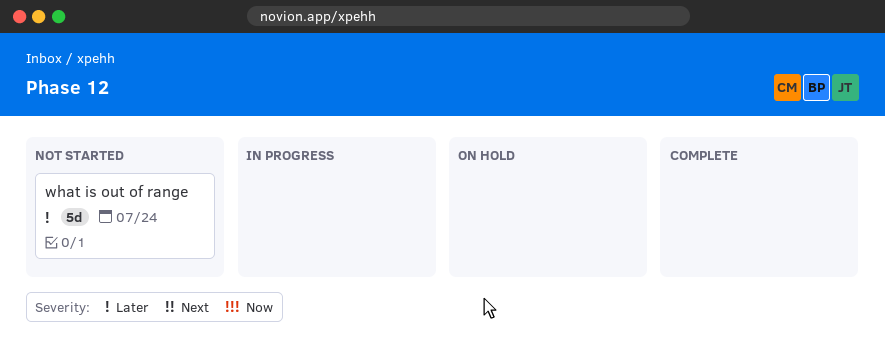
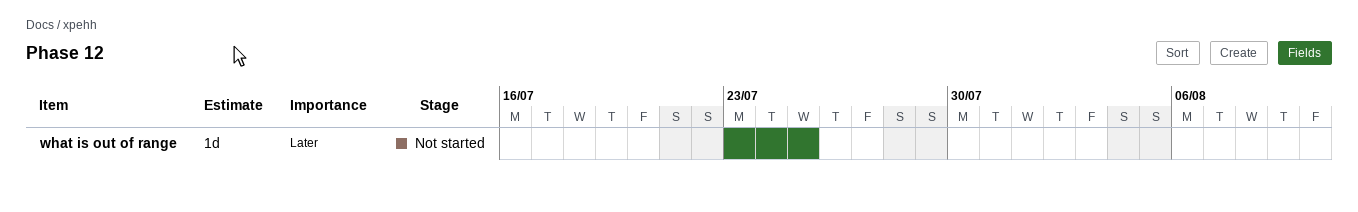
what is out of range, estimate: 5d -> 1d
what is out of range, due: Jul 24 -> Jul 25

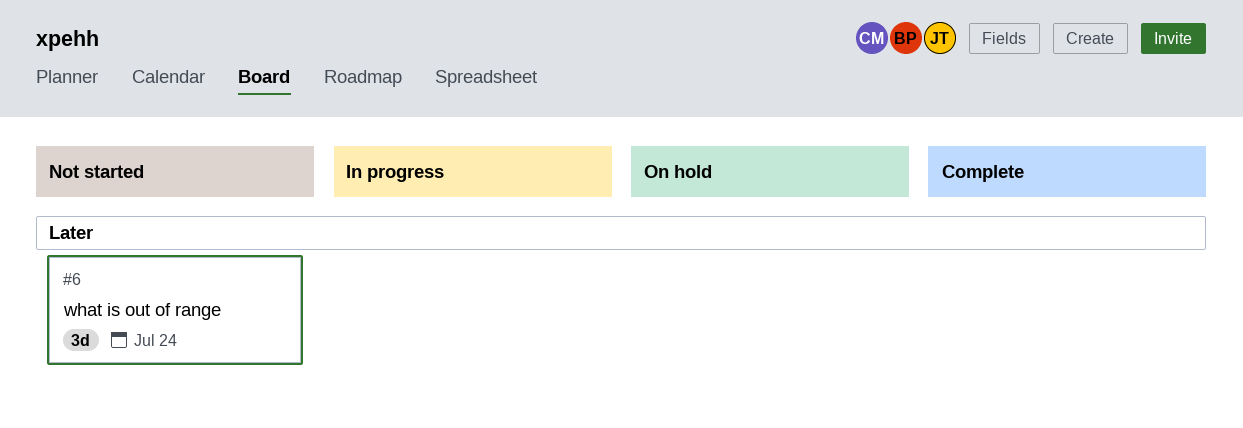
what is out of range, estimate: 1d -> 3d
what is out of range, due: Jul 25 -> Jul 24

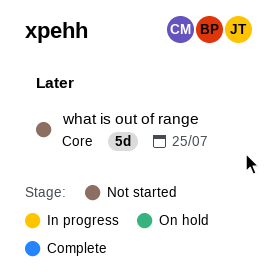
what is out of range, estimate: 3d -> 5d
what is out of range, due: Jul 24 -> Jul 25

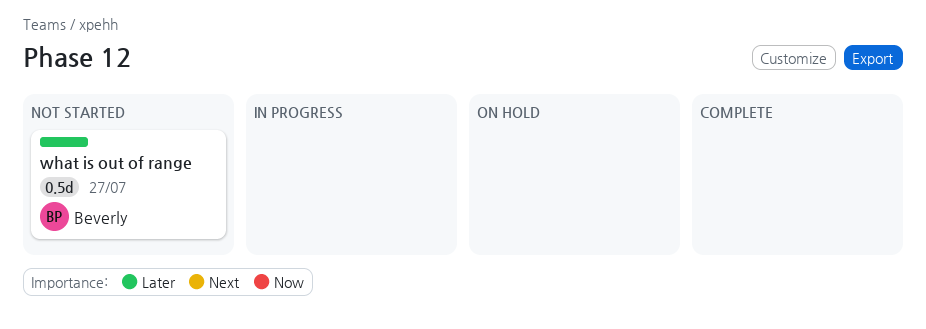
what is out of range, estimate: 5d -> 0.5d
what is out of range, due: Jul 25 -> Jul 27

